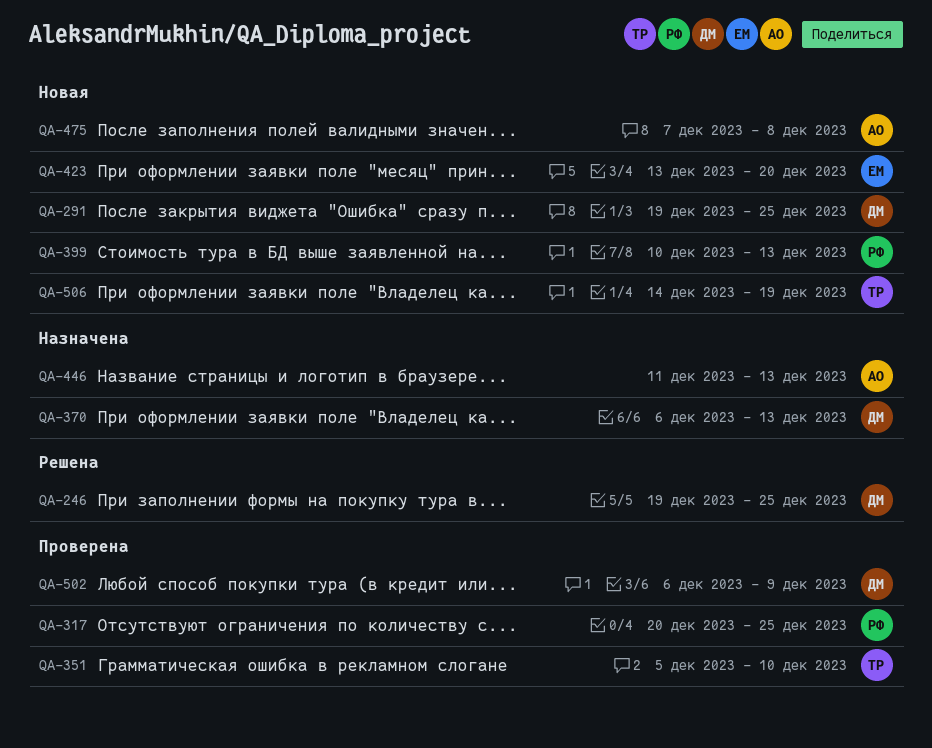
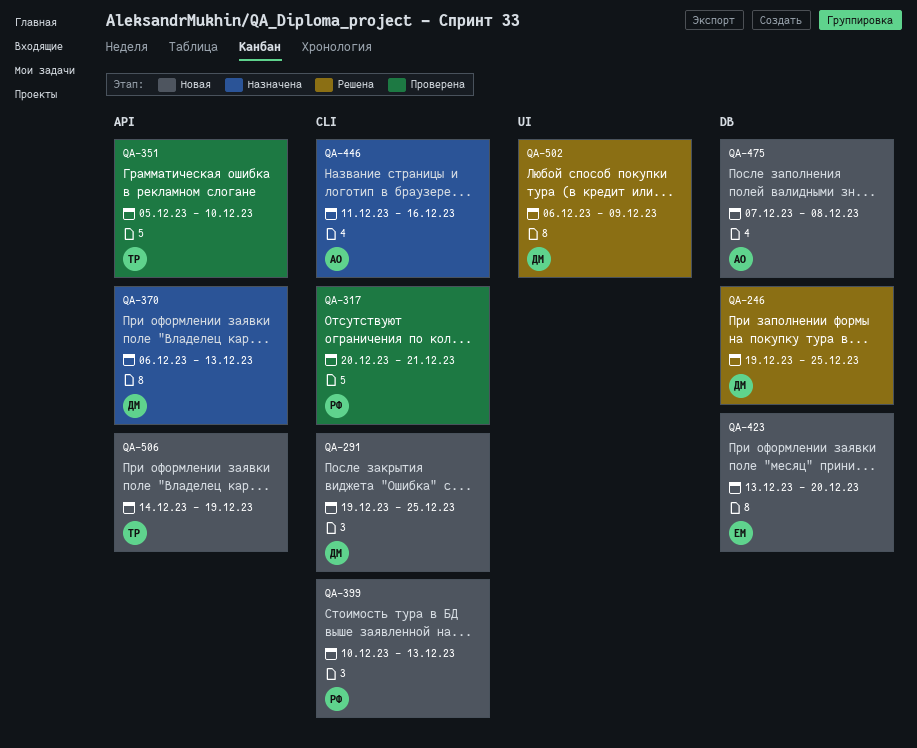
QA-317, due: Dec 25 -> Dec 21
QA-446, due: Dec 13 -> Dec 16
QA-502, status: Проверена -> Решена

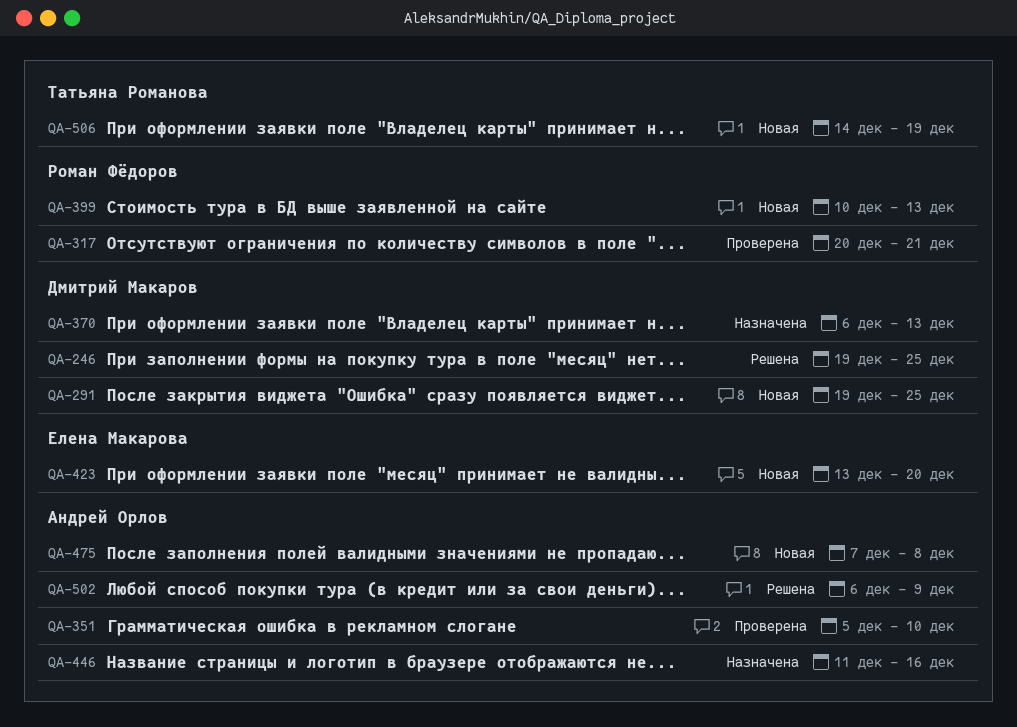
QA-351, owner: Татьяна Романова -> Андрей Орлов
QA-502, owner: Дмитрий Макаров -> Андрей Орлов

